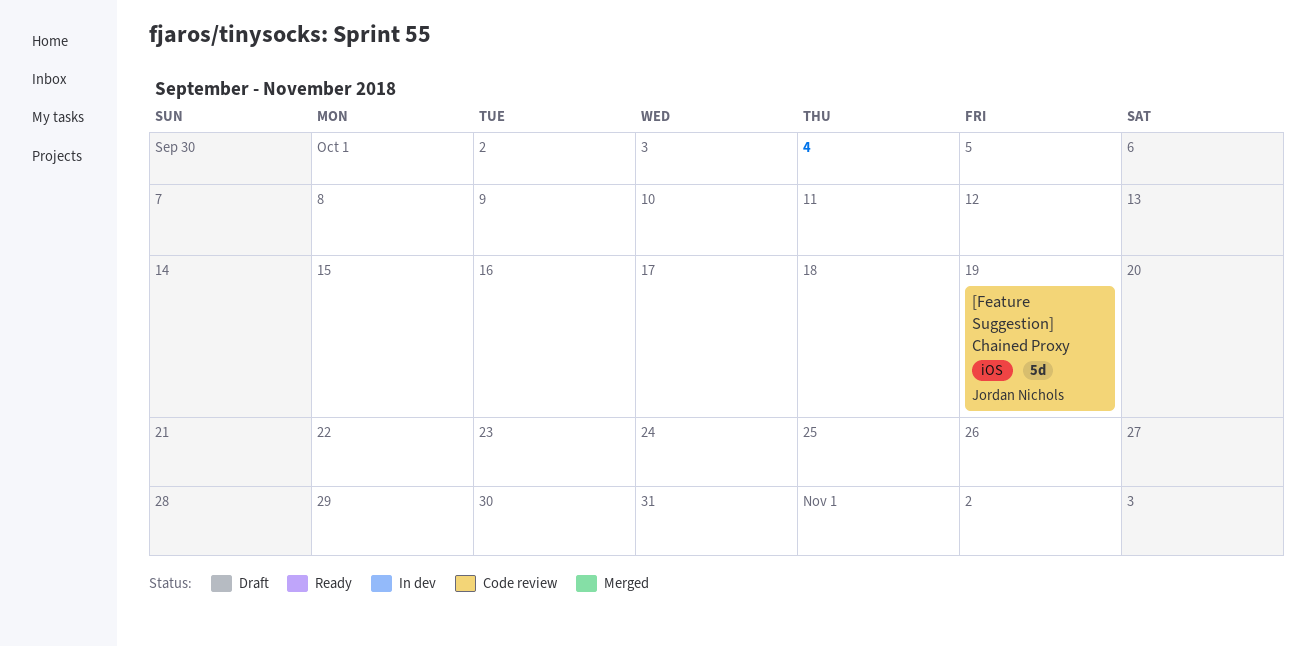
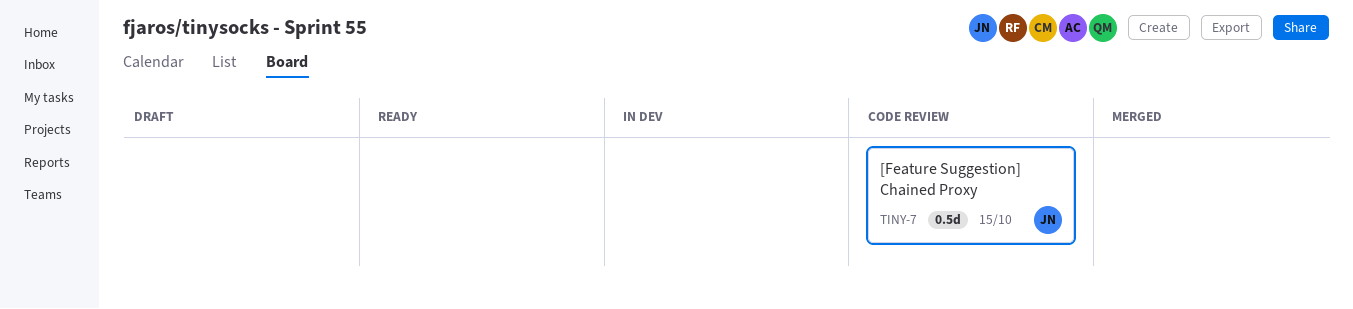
[Feature Suggestion] Chained Proxy, estimate: 5d -> 0.5d
[Feature Suggestion] Chained Proxy, due: Oct 19 -> Oct 15

